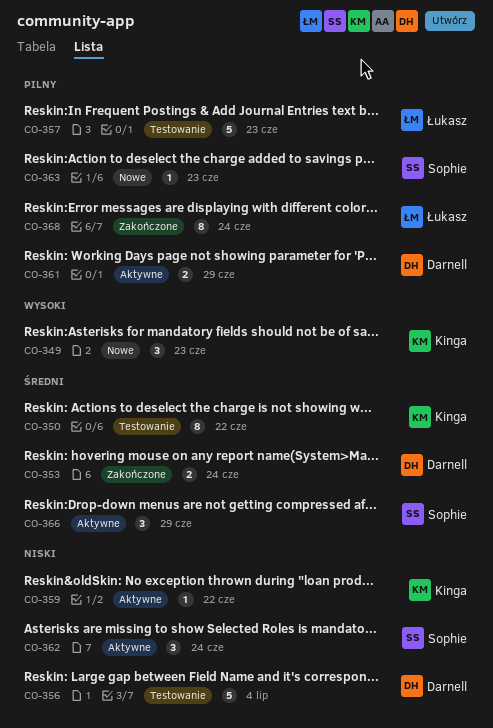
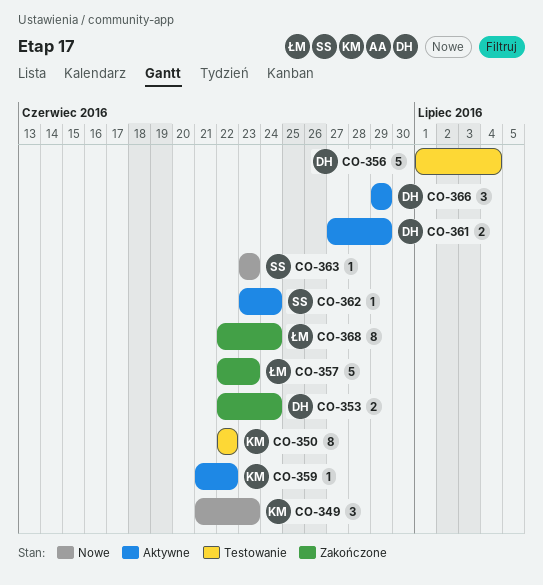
CO-357, status: Testowanie -> Zakończone
CO-362, estimate: 3 -> 1
CO-366, owner: Sophie -> Darnell

